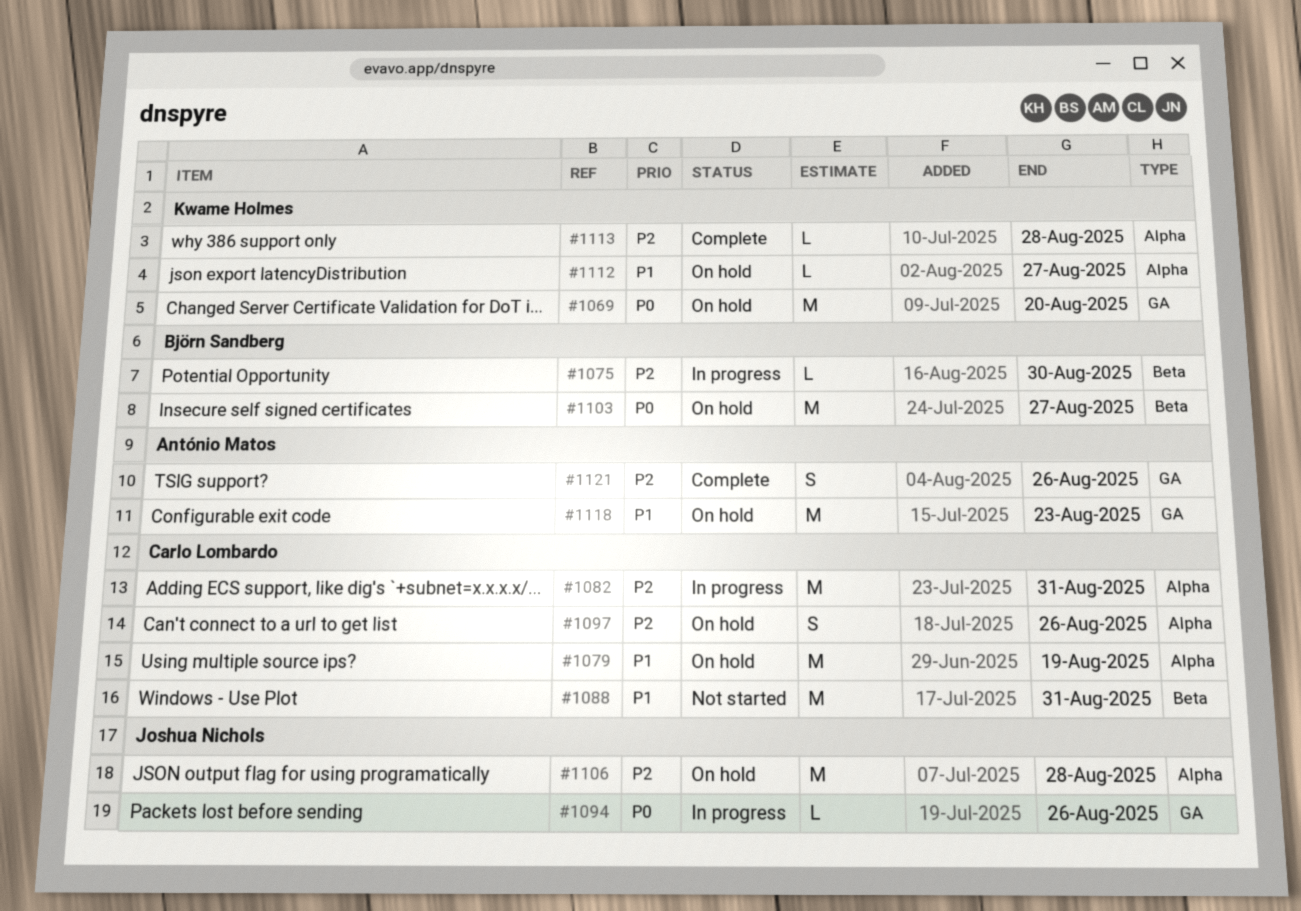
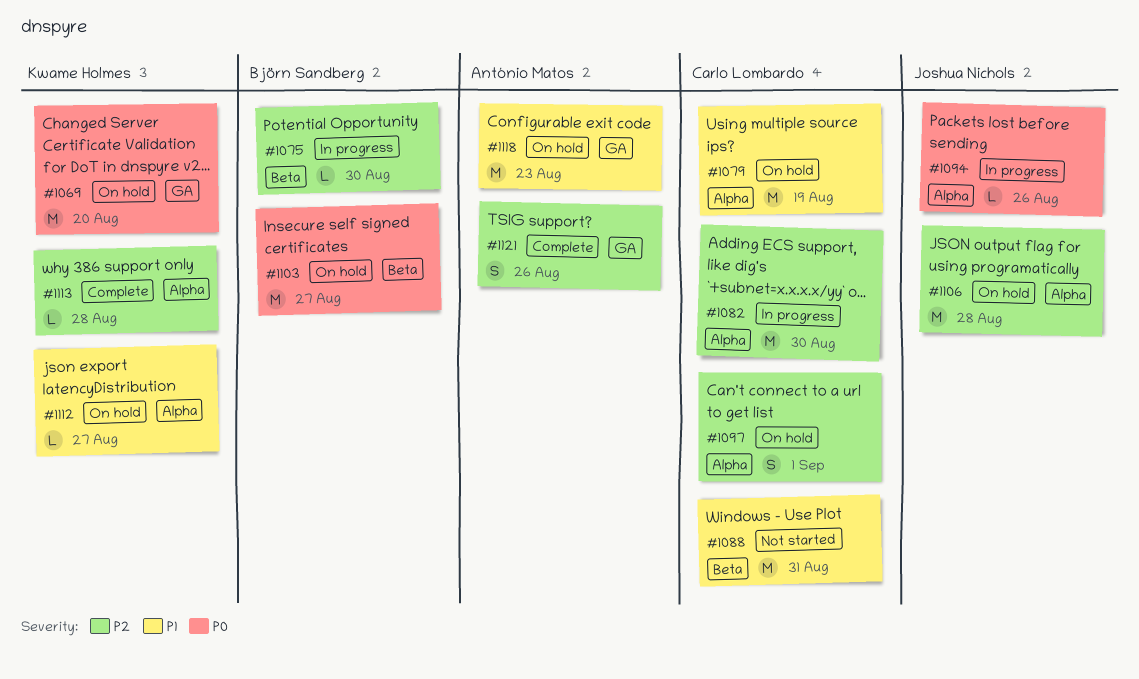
#1082, due: Aug 31 -> Aug 30
#1094, label: GA -> Alpha
#1097, due: Aug 26 -> Sep 1

